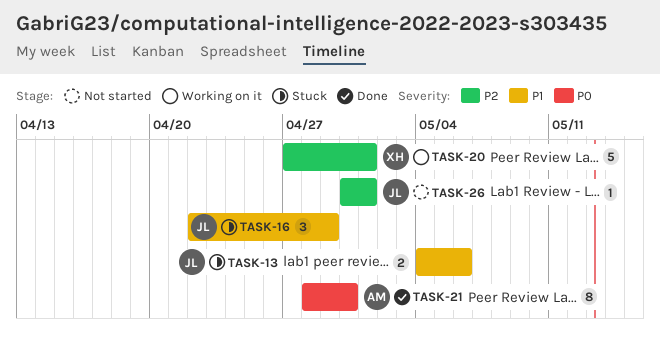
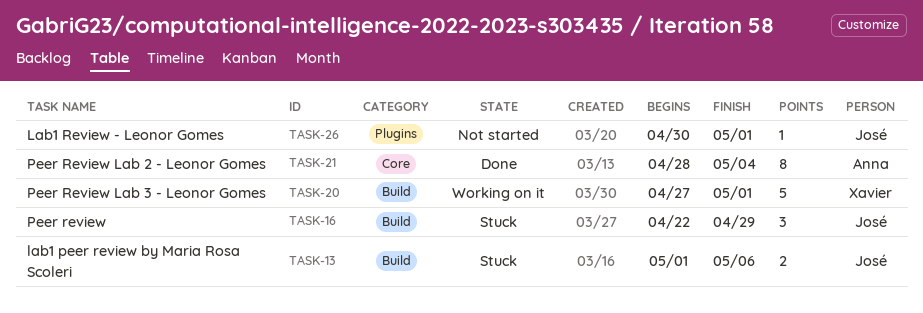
TASK-13, start: May 4 -> May 1
TASK-21, due: Apr 30 -> May 4

